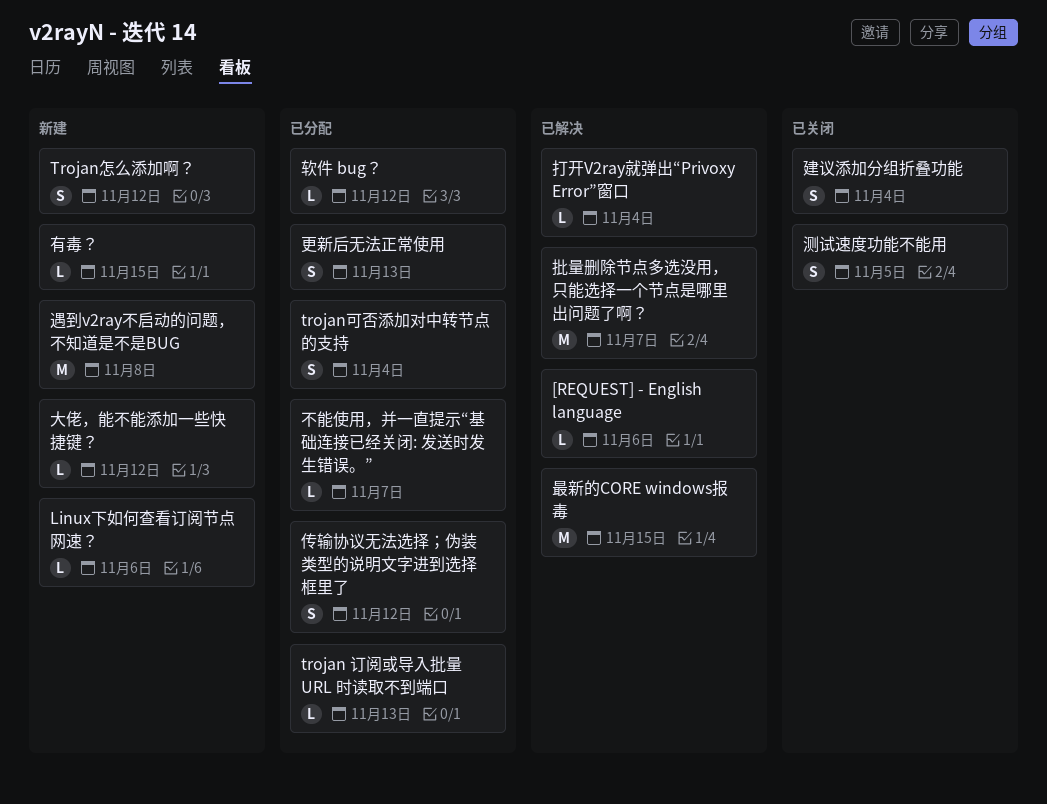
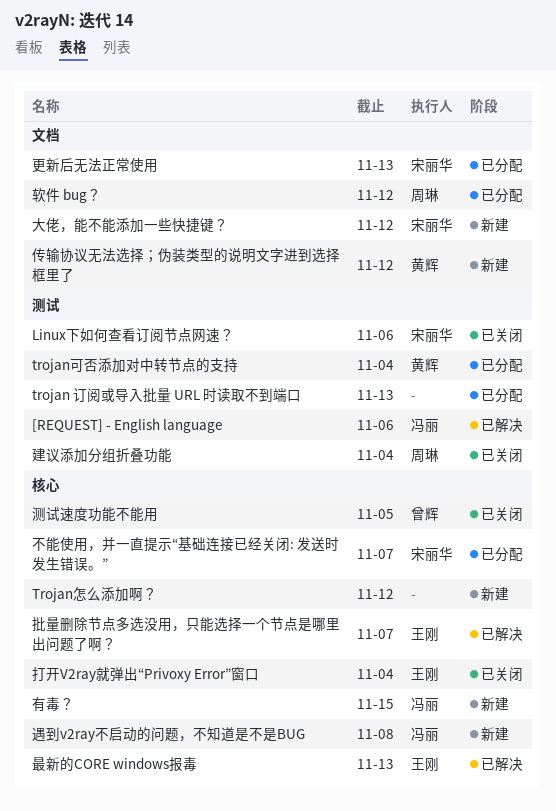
Linux下如何查看订阅节点网速？, status: 新建 -> 已关闭
传输协议无法选择；伪装类型的说明文字进到选择框里了, status: 已分配 -> 新建
打开V2ray就弹出“Privoxy Error”窗口, status: 已解决 -> 已关闭
最新的CORE windows报毒, due: Nov 15 -> Nov 13

